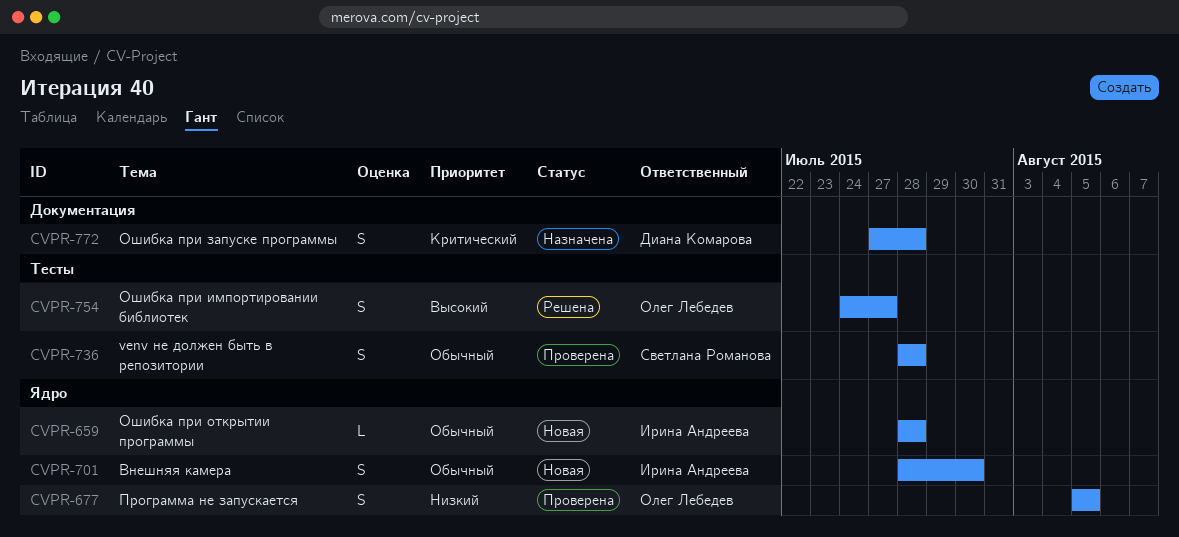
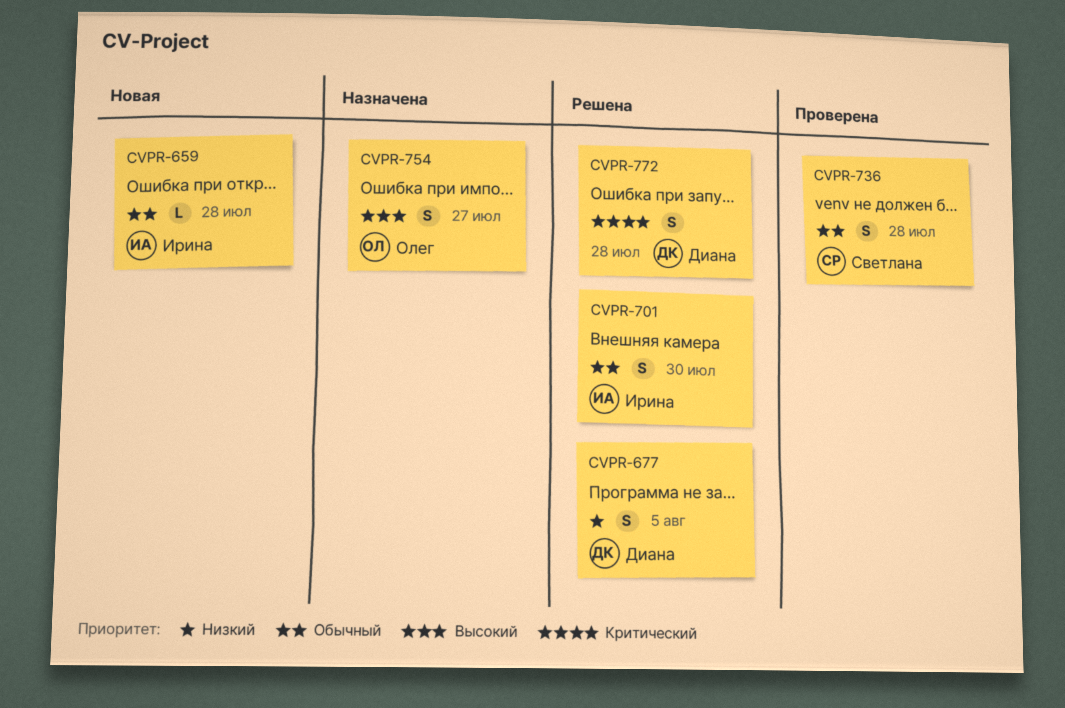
CVPR-677, status: Проверена -> Решена
CVPR-677, owner: Олег Лебедев -> Диана Комарова
CVPR-701, status: Новая -> Решена
CVPR-754, status: Решена -> Назначена
CVPR-772, status: Назначена -> Решена

